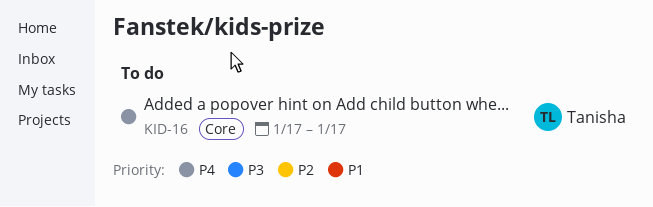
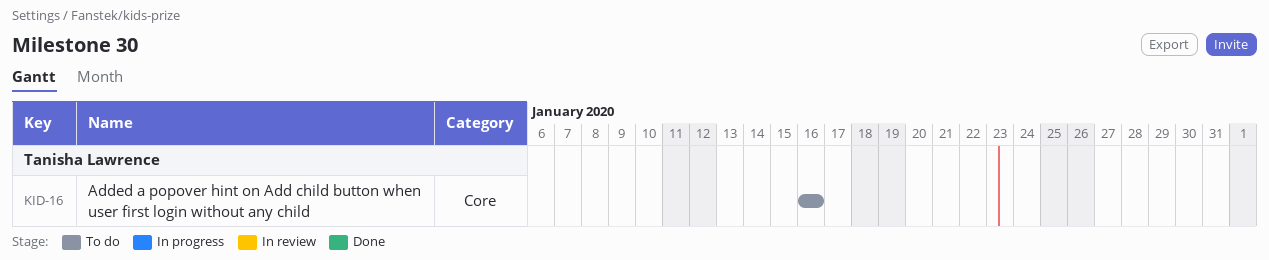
KID-16, start: Jan 17 -> Jan 16
KID-16, due: Jan 17 -> Jan 16

